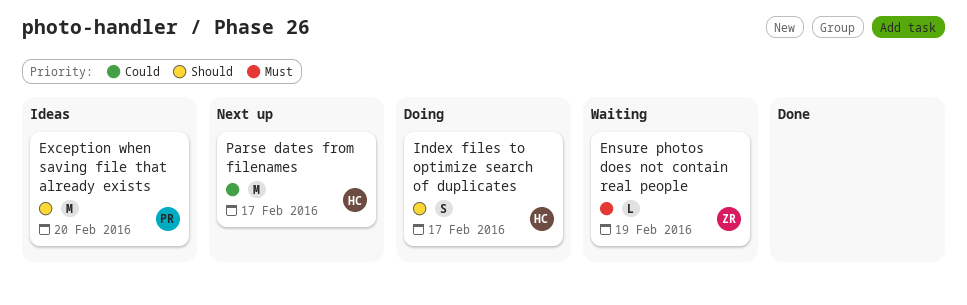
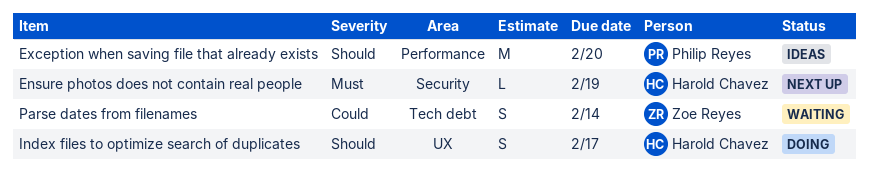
Ensure photos does not contain real people, status: Waiting -> Next up
Ensure photos does not contain real people, owner: Zoe Reyes -> Harold Chavez
Parse dates from filenames, status: Next up -> Waiting
Parse dates from filenames, owner: Harold Chavez -> Zoe Reyes
Parse dates from filenames, estimate: M -> S
Parse dates from filenames, due: Feb 17 -> Feb 14

